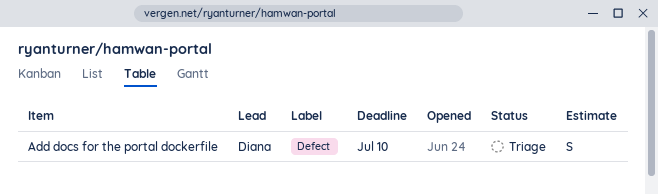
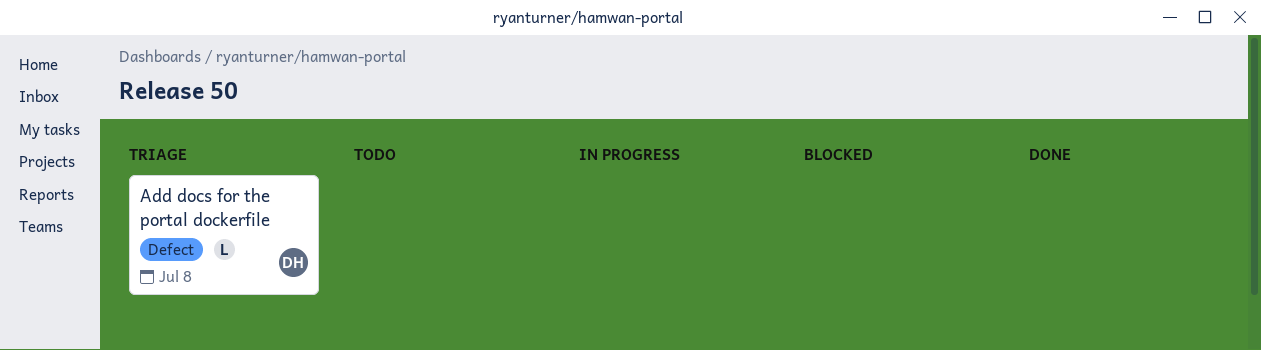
Add docs for the portal dockerfile, estimate: S -> L
Add docs for the portal dockerfile, due: Jul 10 -> Jul 8

